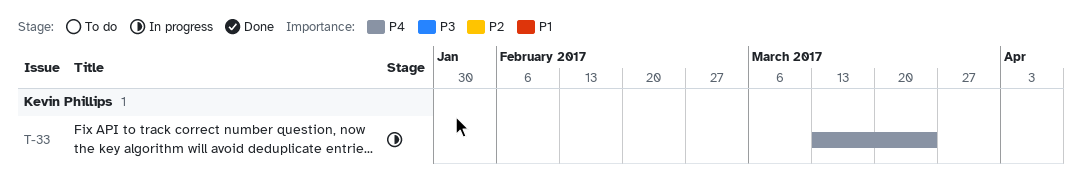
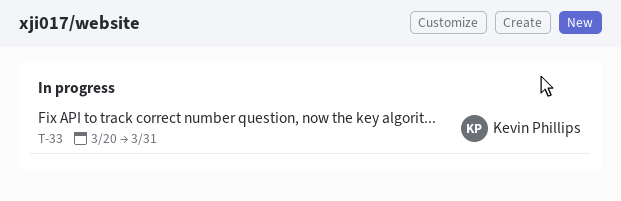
T-33, start: Mar 13 -> Mar 20
T-33, due: Mar 24 -> Mar 31

